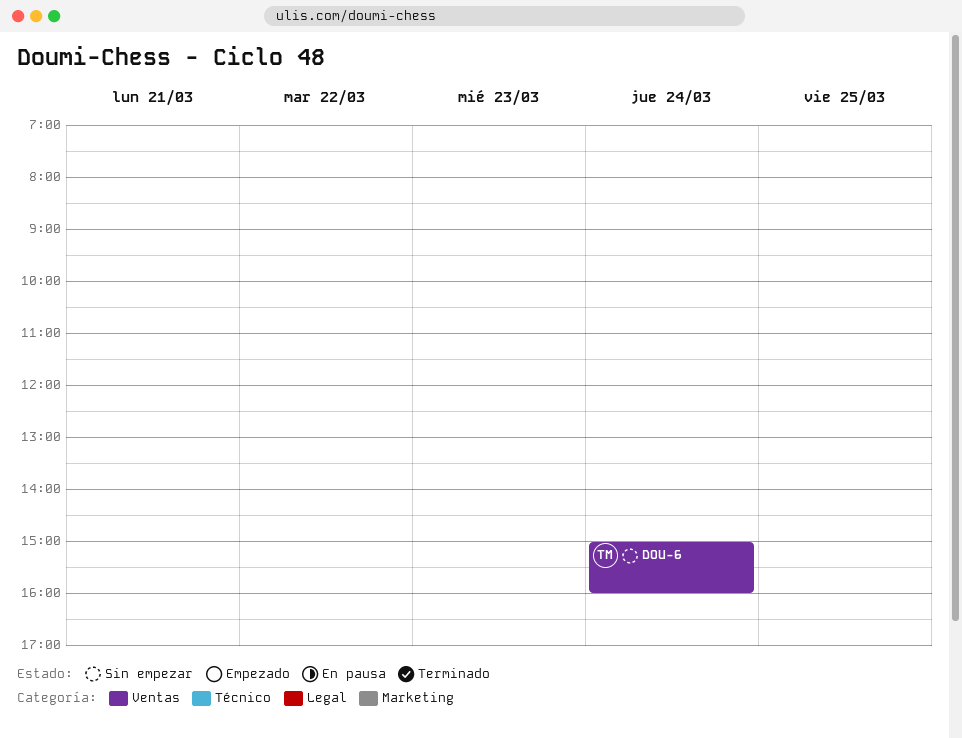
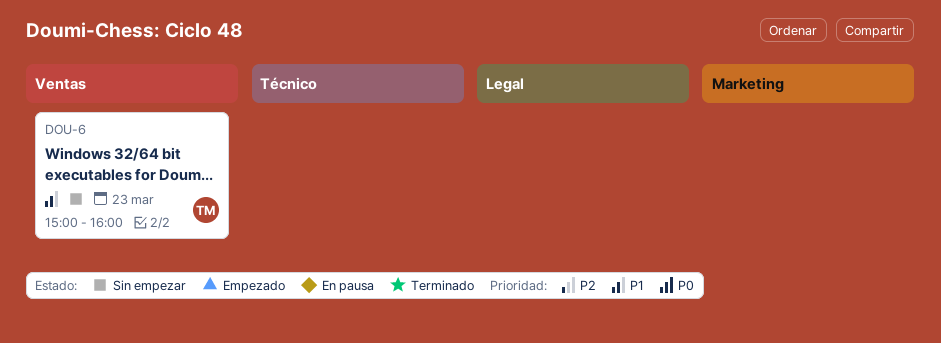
DOU-6, day: Mar 24 -> Mar 23

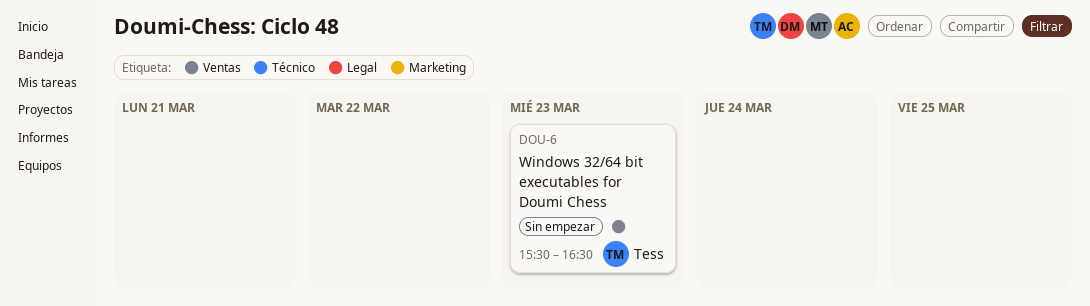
DOU-6, begins: 15:00 -> 15:30
DOU-6, ends: 16:00 -> 16:30

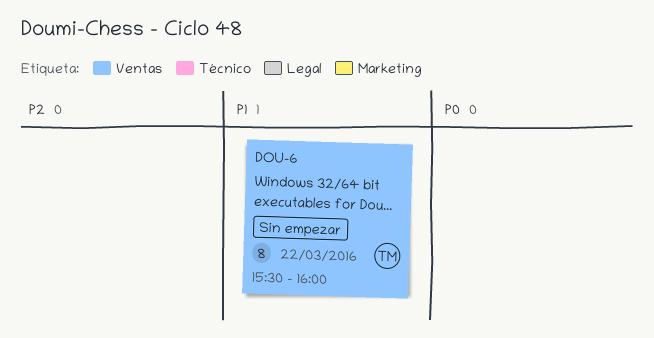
DOU-6, day: Mar 23 -> Mar 22
DOU-6, ends: 16:30 -> 16:00

